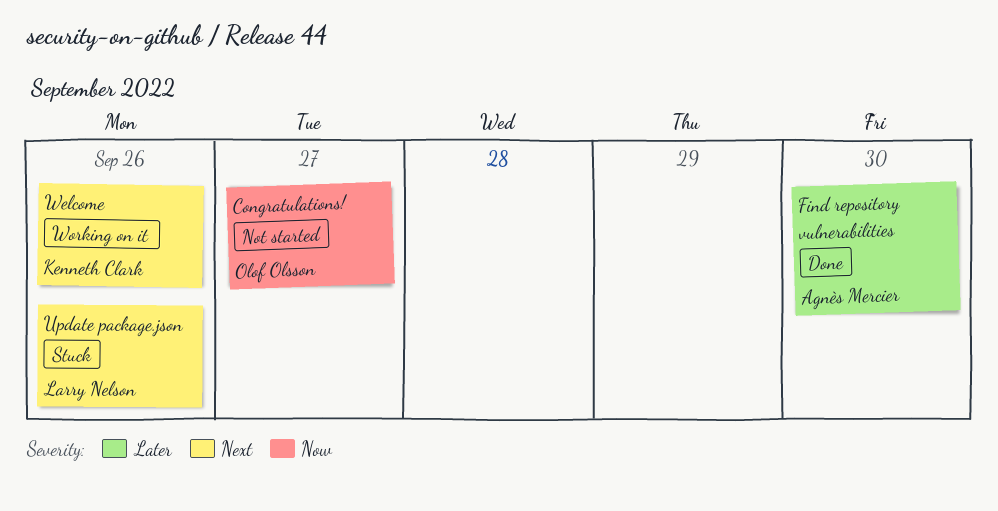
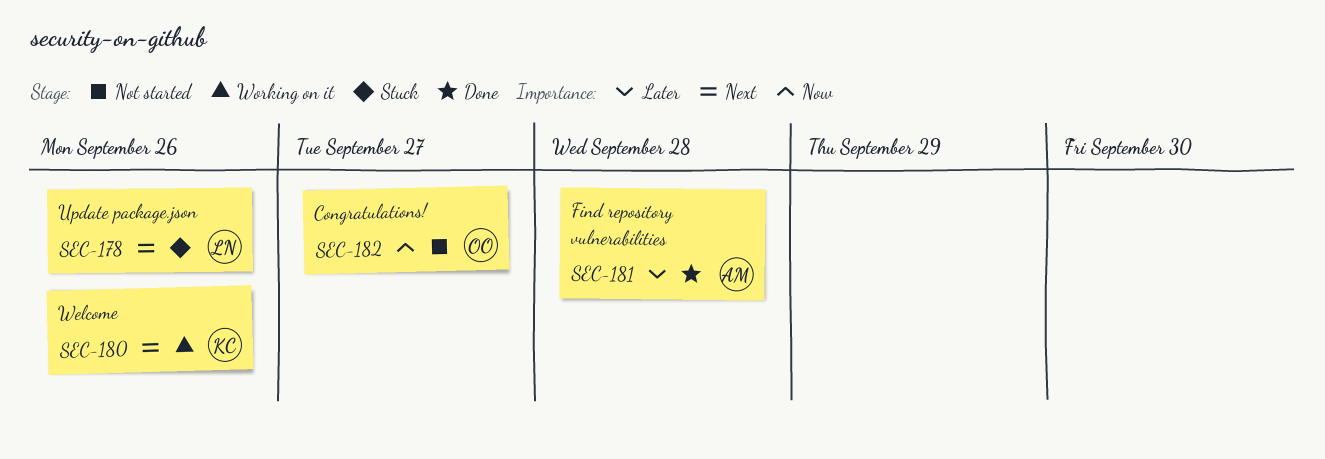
Find repository vulnerabilities, due: Sep 30 -> Sep 28

